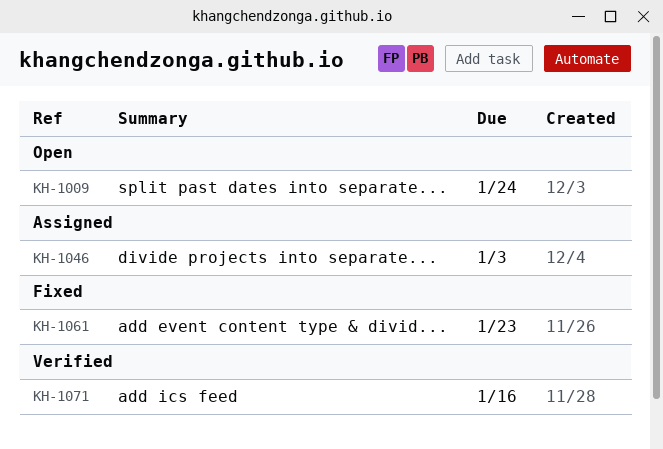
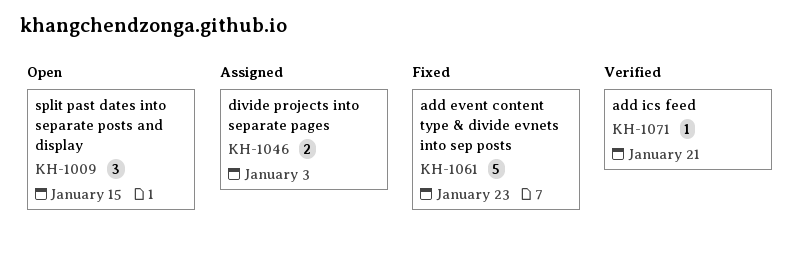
KH-1009, due: Jan 24 -> Jan 15
KH-1071, due: Jan 16 -> Jan 21

